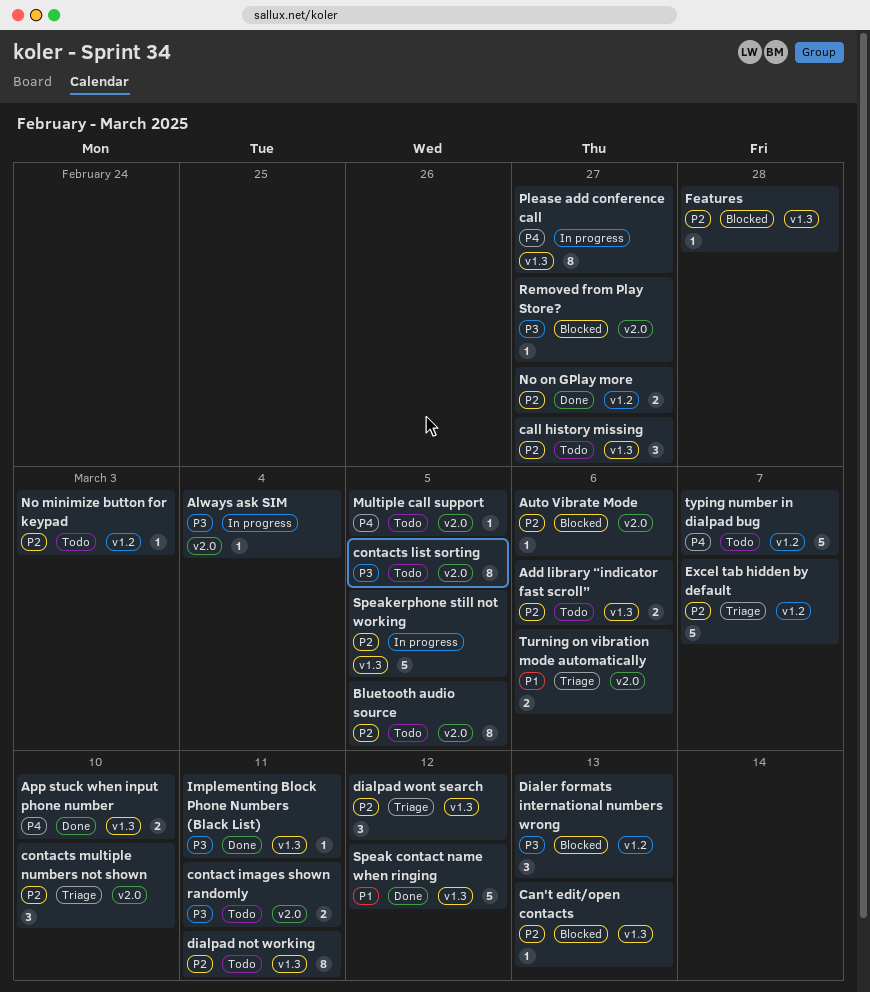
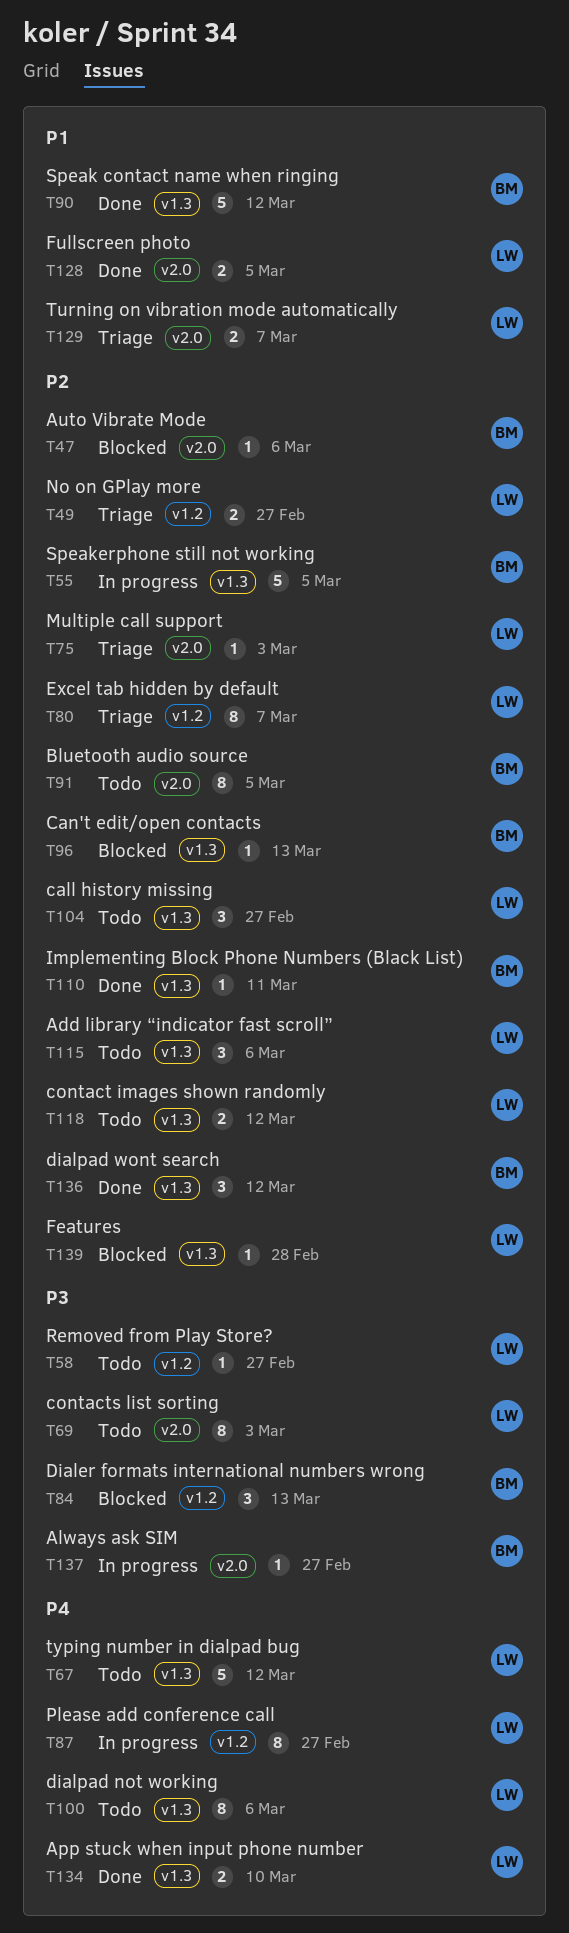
Add library “indicator fast scroll”, estimate: 2 -> 3
Always ask SIM, due: Mar 4 -> Feb 27
contact images shown randomly, priority: P3 -> P2
contact images shown randomly, label: v2.0 -> v1.3
contact images shown randomly, due: Mar 11 -> Mar 12
contacts list sorting, due: Mar 5 -> Mar 3
contacts multiple numbers not shown: present -> none
dialpad not working, priority: P2 -> P4
dialpad not working, due: Mar 11 -> Mar 6
dialpad wont search, status: Triage -> Done
Excel tab hidden by default, estimate: 5 -> 8
Fullscreen photo: none -> present
Implementing Block Phone Numbers (Black List), priority: P3 -> P2
Multiple call support, status: Todo -> Triage
Multiple call support, priority: P4 -> P2
Multiple call support, due: Mar 5 -> Mar 3
No minimize button for keypad: present -> none
No on GPlay more, status: Done -> Triage
Please add conference call, label: v1.3 -> v1.2
Removed from Play Store?, status: Blocked -> Todo
Removed from Play Store?, label: v2.0 -> v1.2
Turning on vibration mode automatically, due: Mar 6 -> Mar 7
typing number in dialpad bug, label: v1.2 -> v1.3
typing number in dialpad bug, due: Mar 7 -> Mar 12

